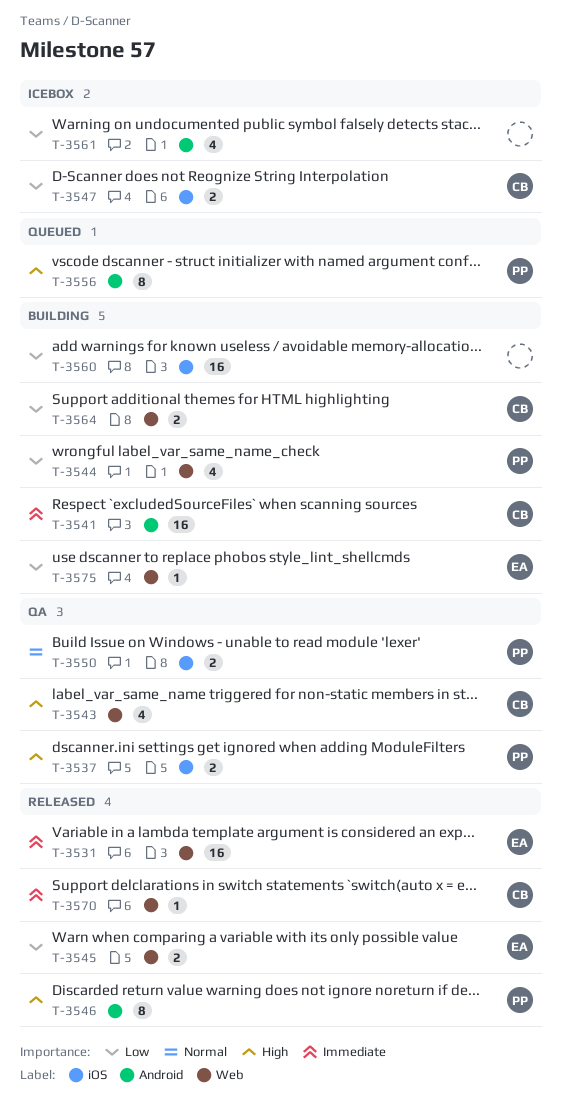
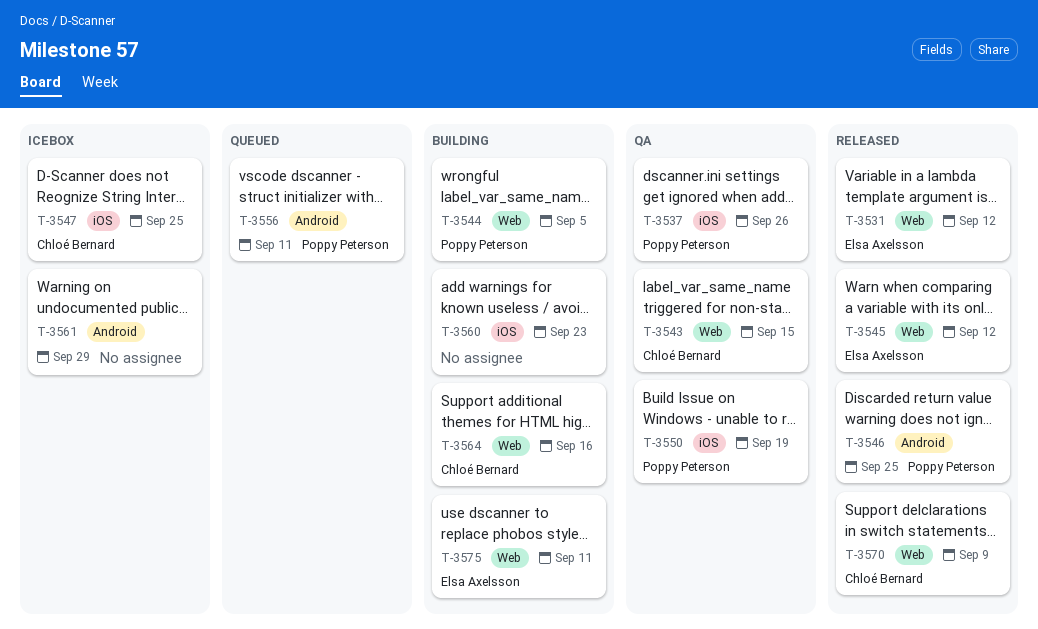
T-3541: present -> none

